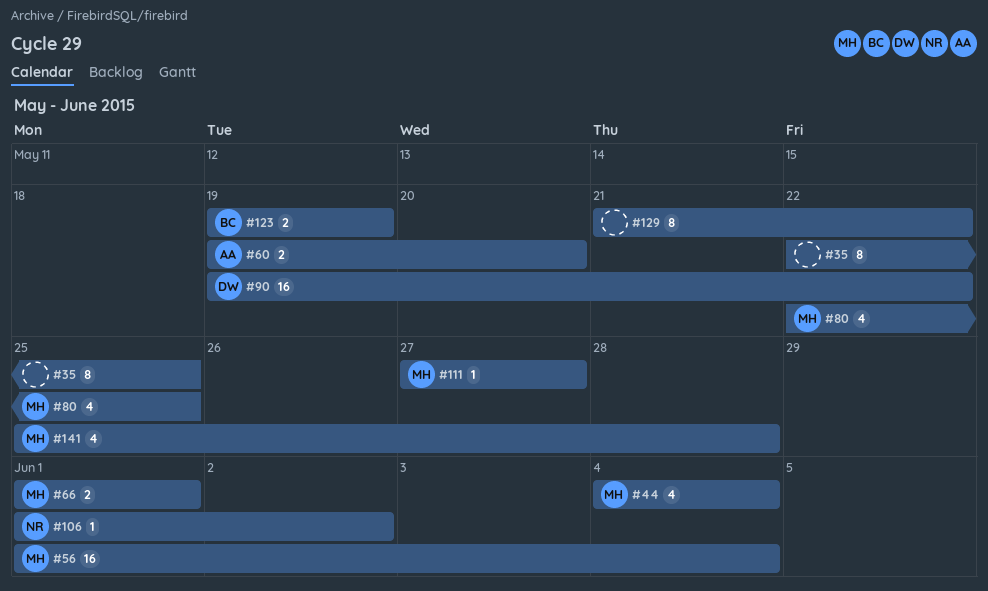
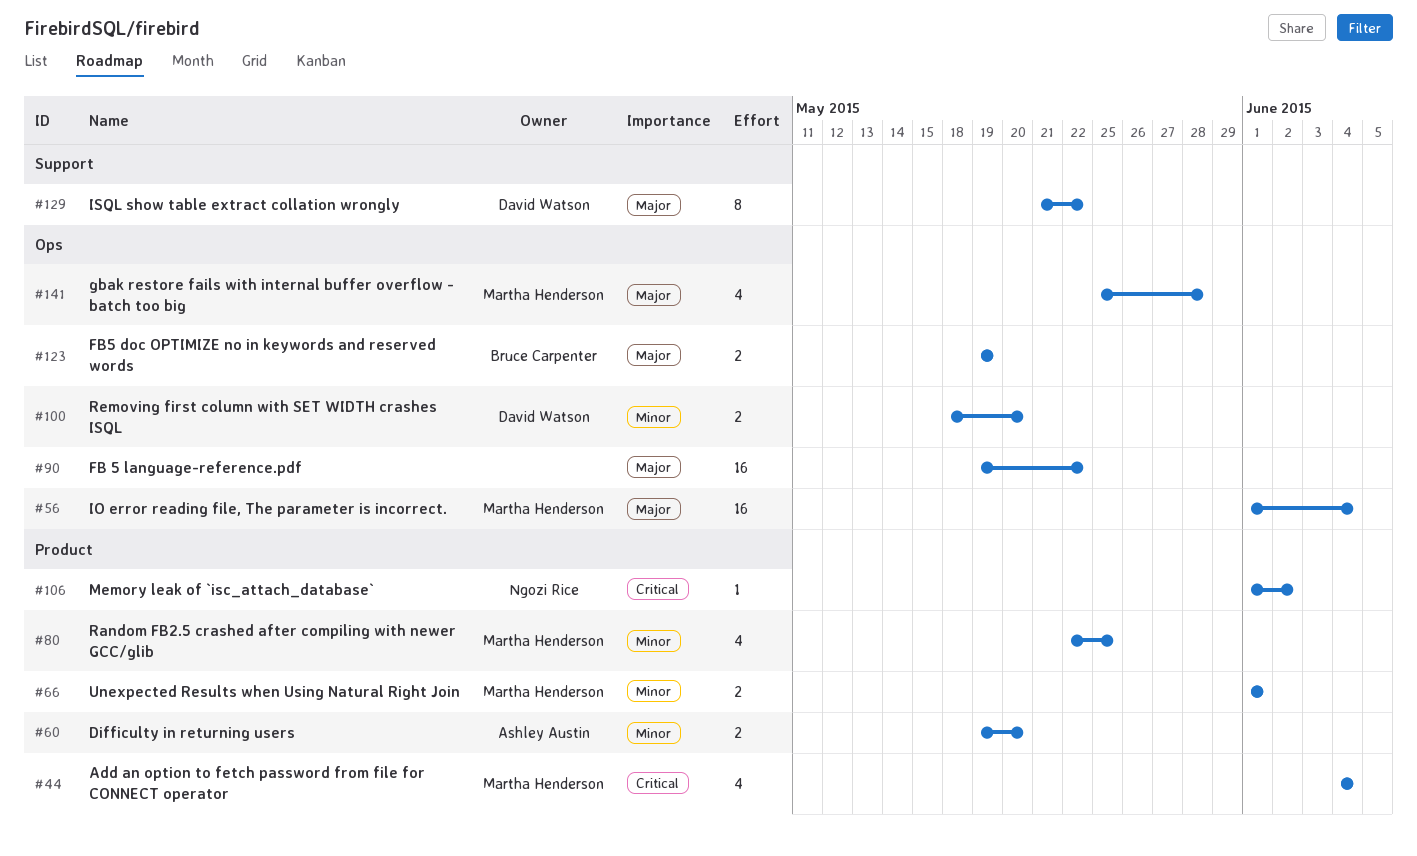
#35: present -> none
#90, owner: David Watson -> none
#100: none -> present
#111: present -> none
#129, owner: none -> David Watson

